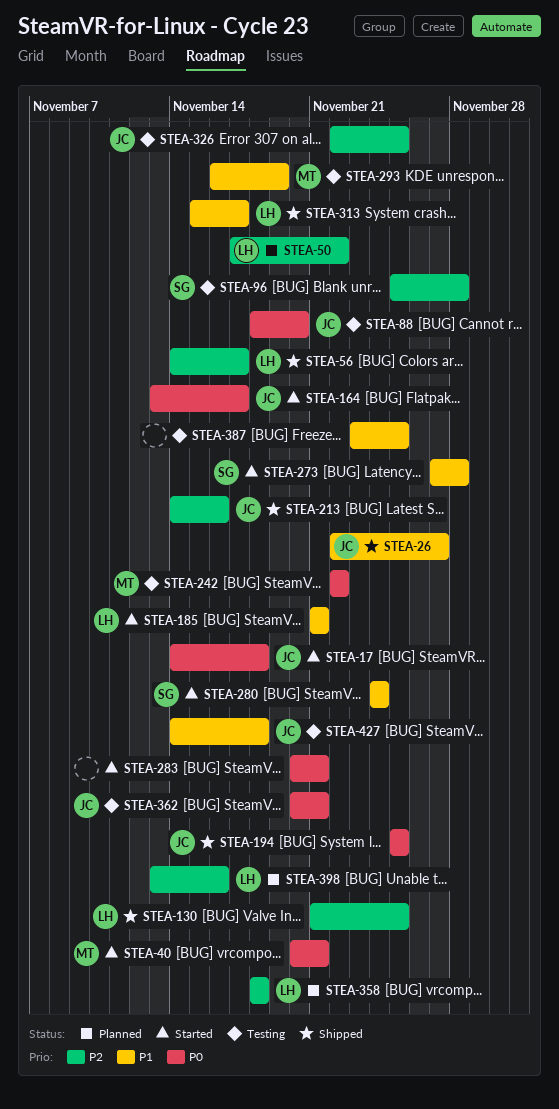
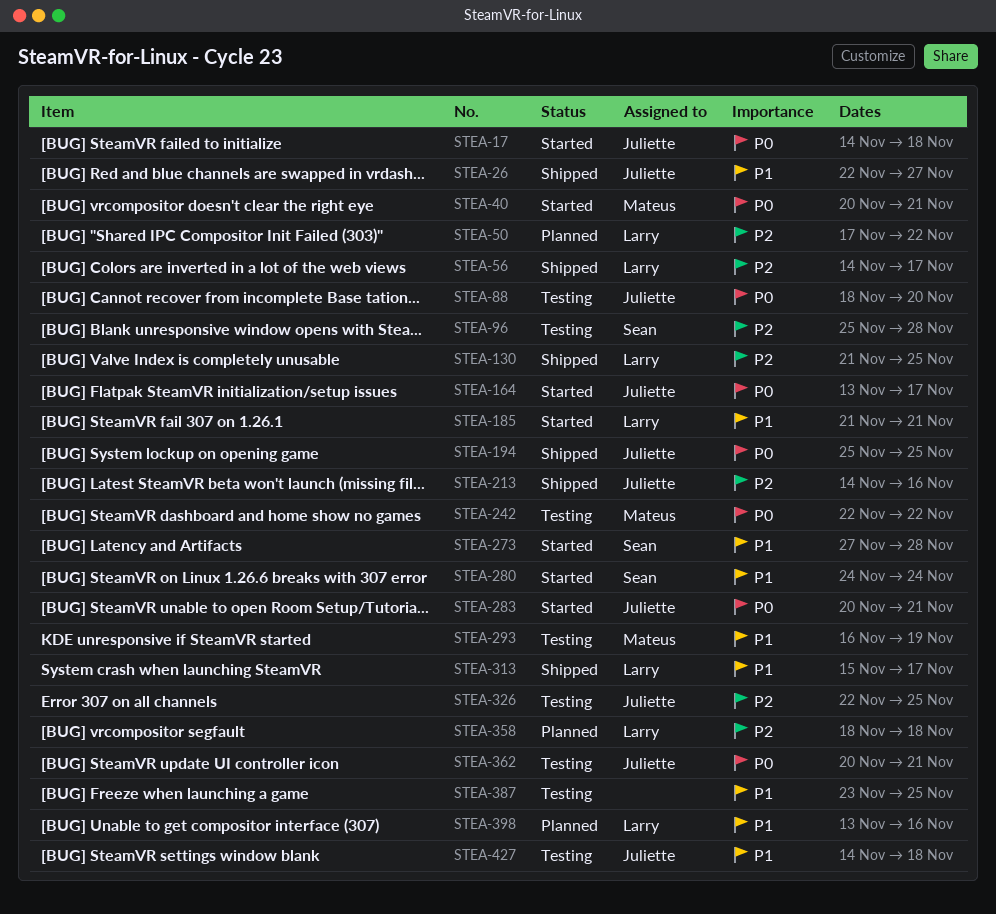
STEA-283, owner: none -> Juliette
STEA-398, priority: P2 -> P1

